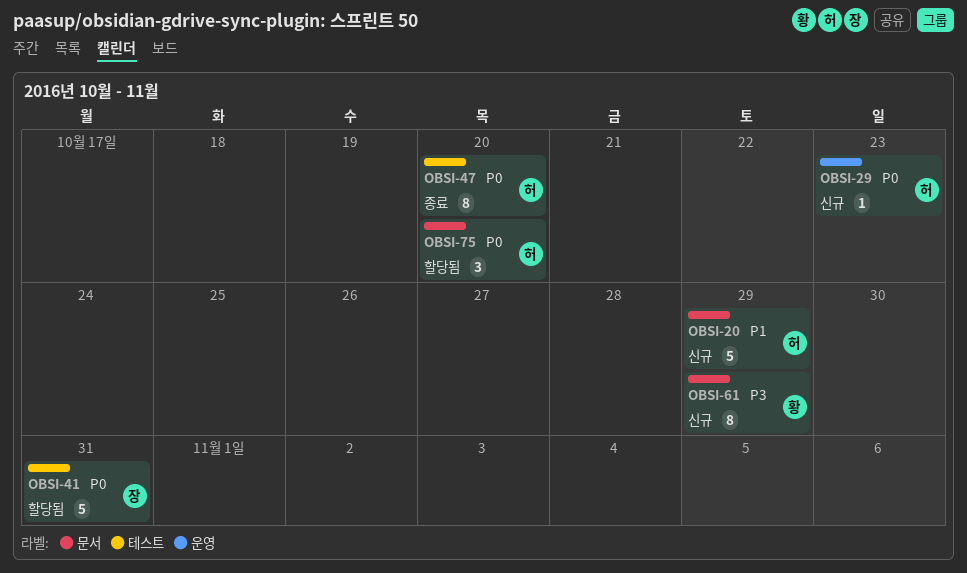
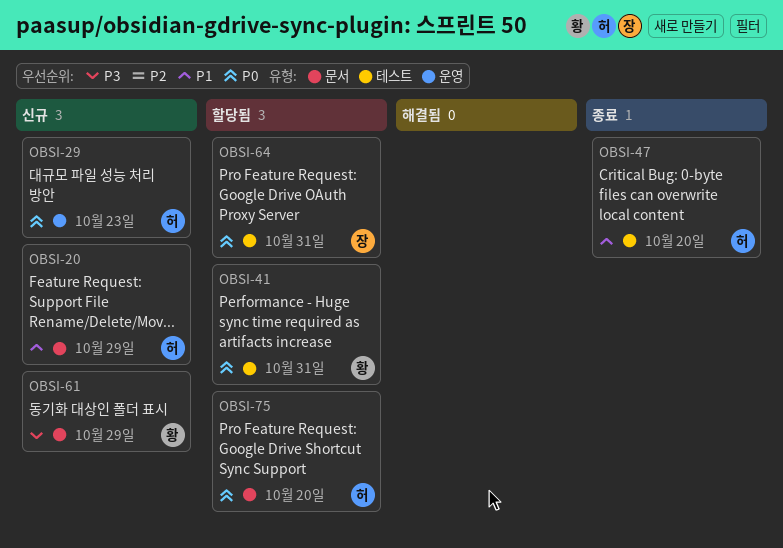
OBSI-41, owner: 장 -> 황
OBSI-47, priority: P0 -> P1
OBSI-64: none -> present

